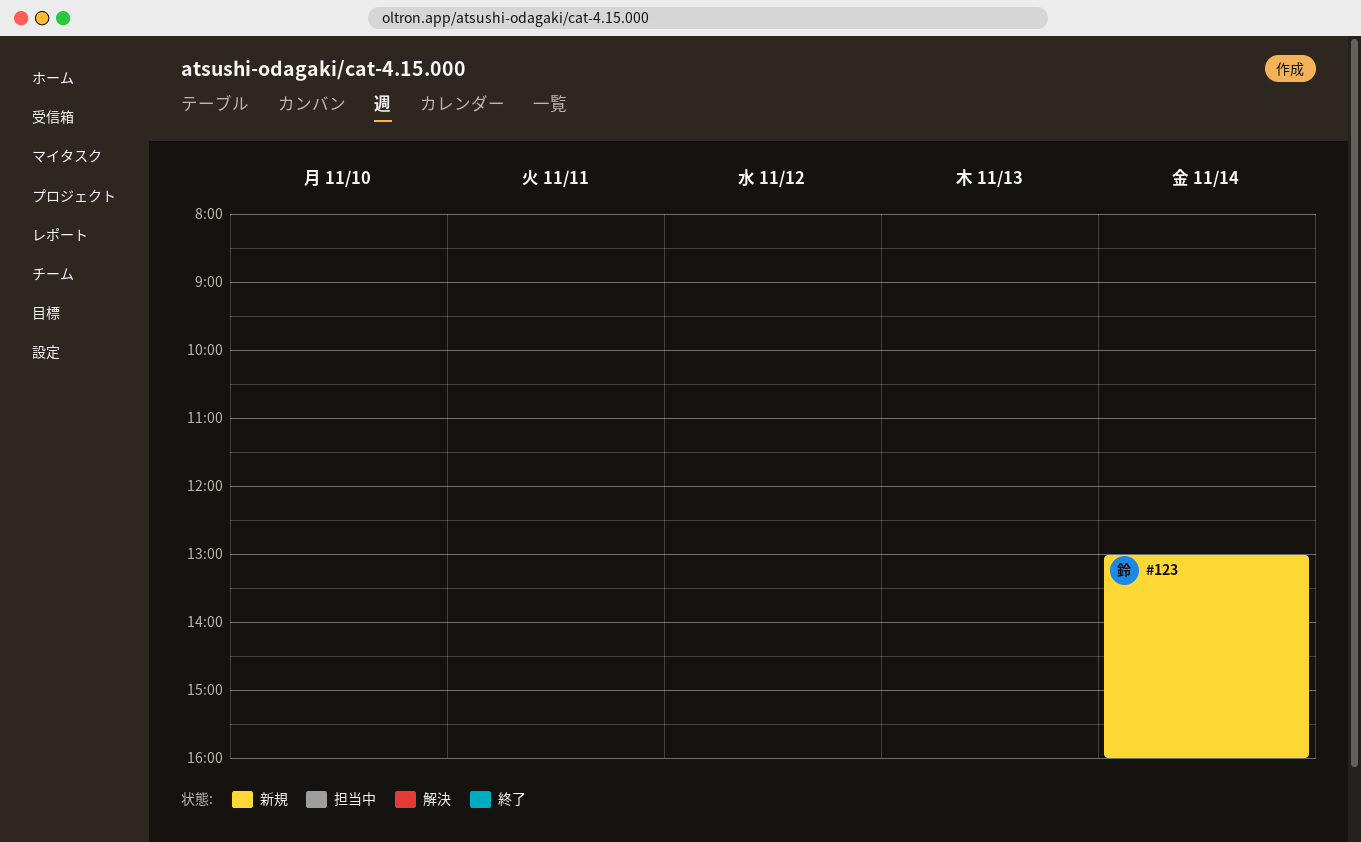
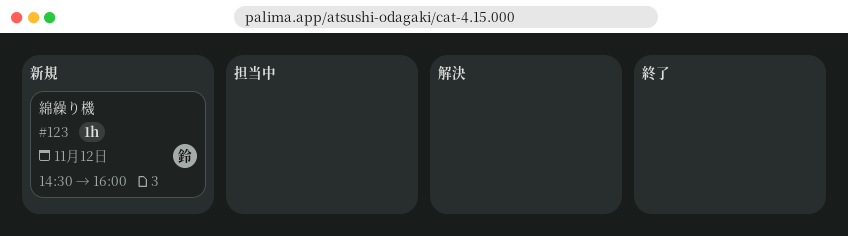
#123, day: Nov 14 -> Nov 12
#123, begins: 13:00 -> 14:30

